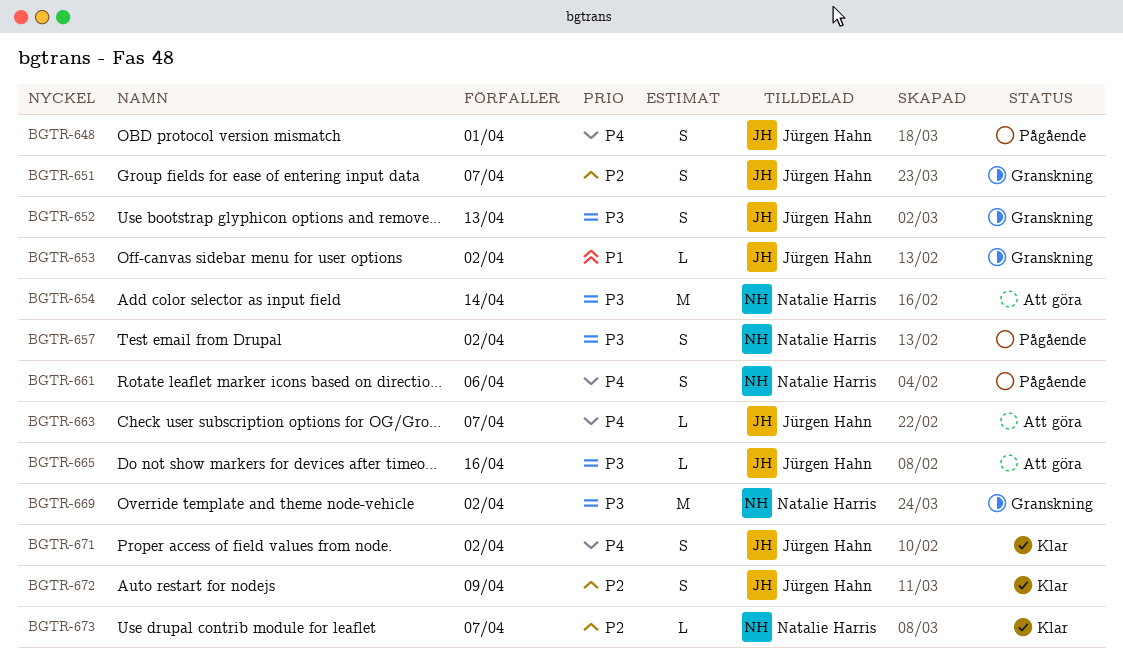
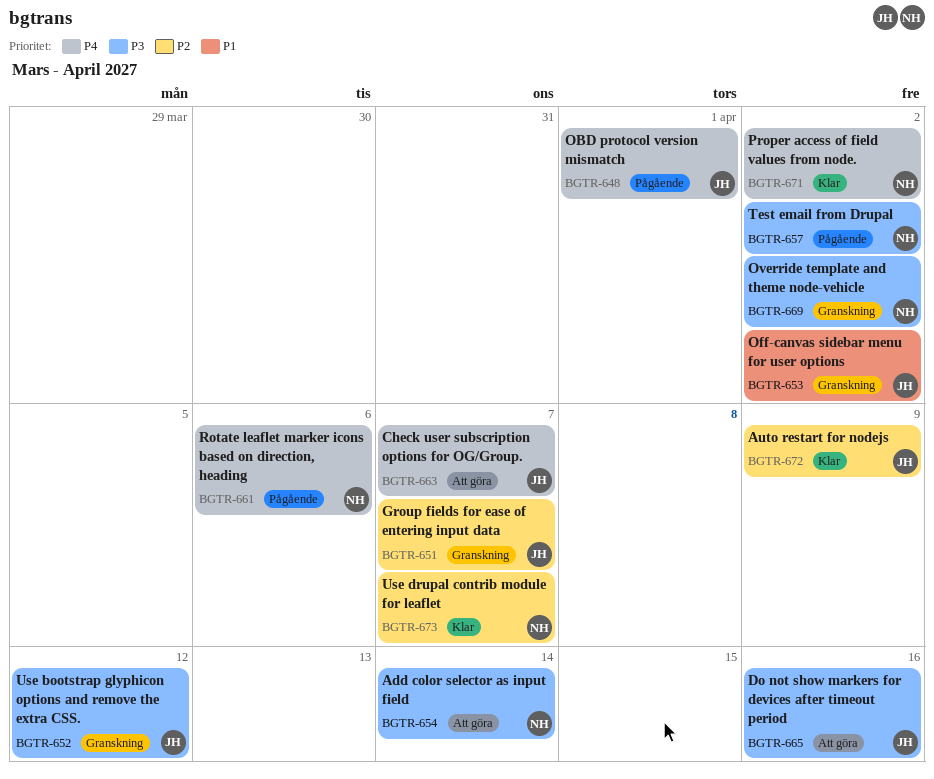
BGTR-652, due: Apr 13 -> Apr 12
BGTR-671, owner: Jürgen Hahn -> Natalie Harris

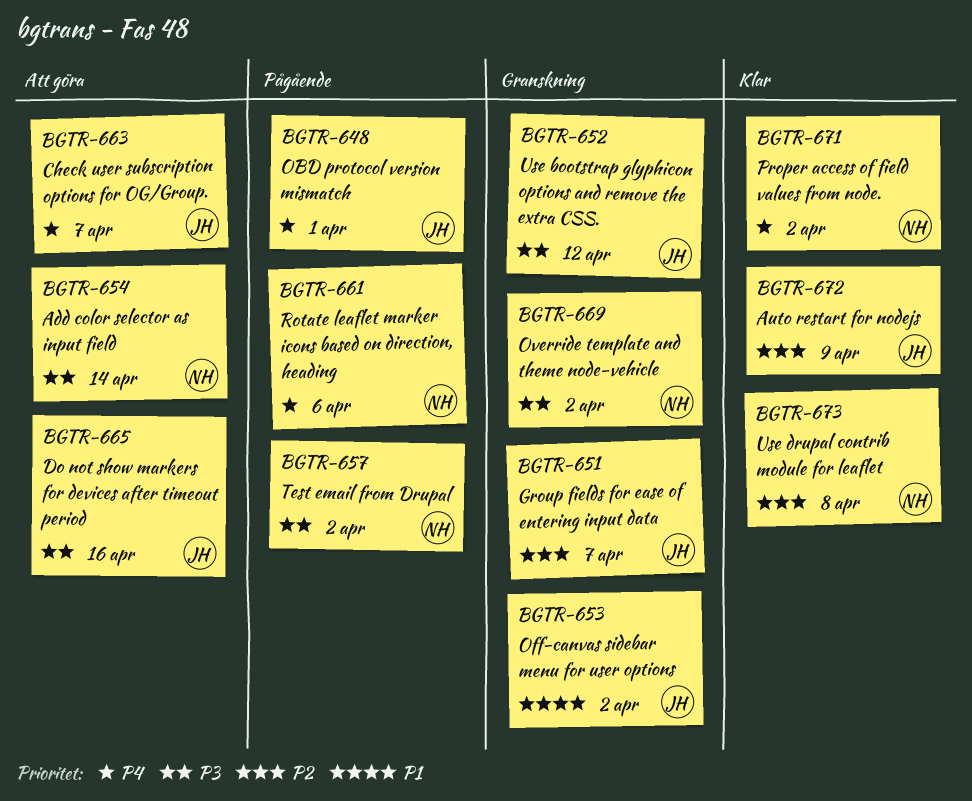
BGTR-673, due: Apr 7 -> Apr 8

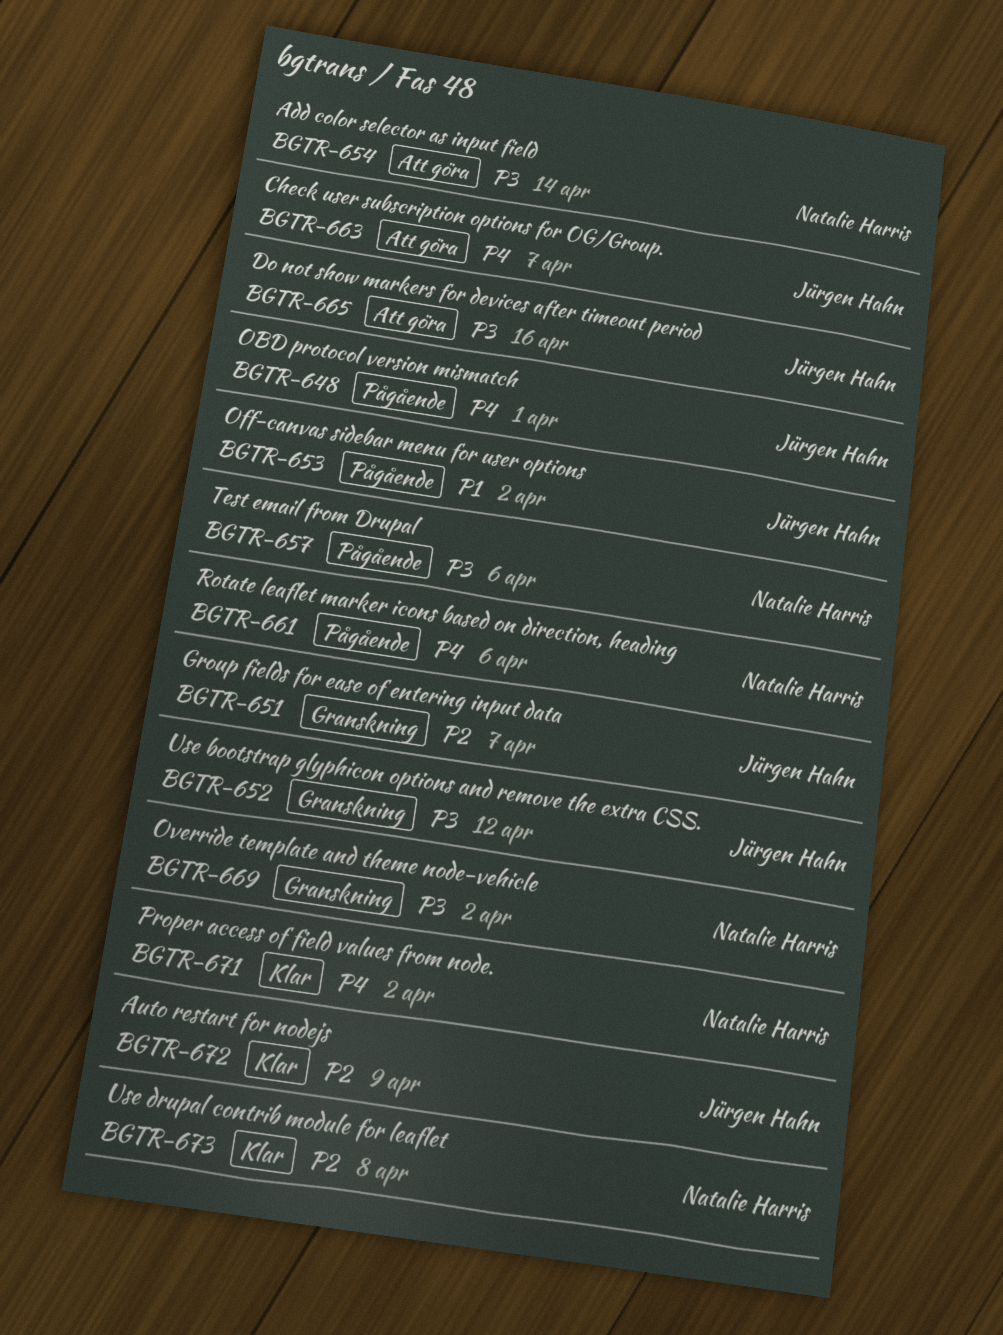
BGTR-653, status: Granskning -> Pågående
BGTR-657, due: Apr 2 -> Apr 6

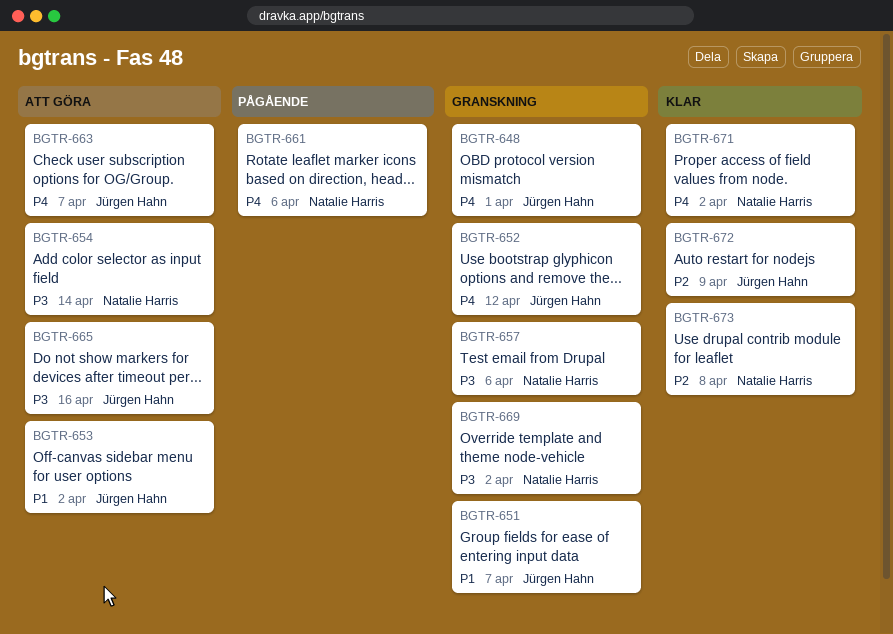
BGTR-648, status: Pågående -> Granskning
BGTR-651, priority: P2 -> P1
BGTR-652, priority: P3 -> P4
BGTR-653, status: Pågående -> Att göra
BGTR-657, status: Pågående -> Granskning

